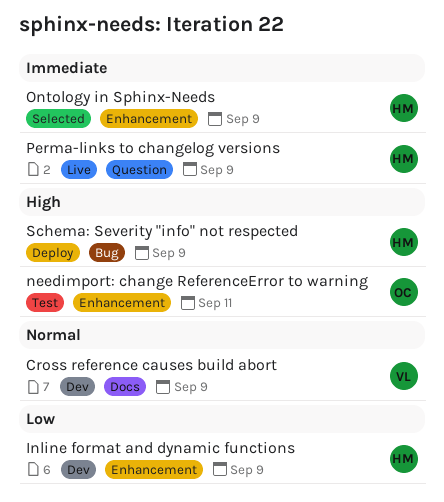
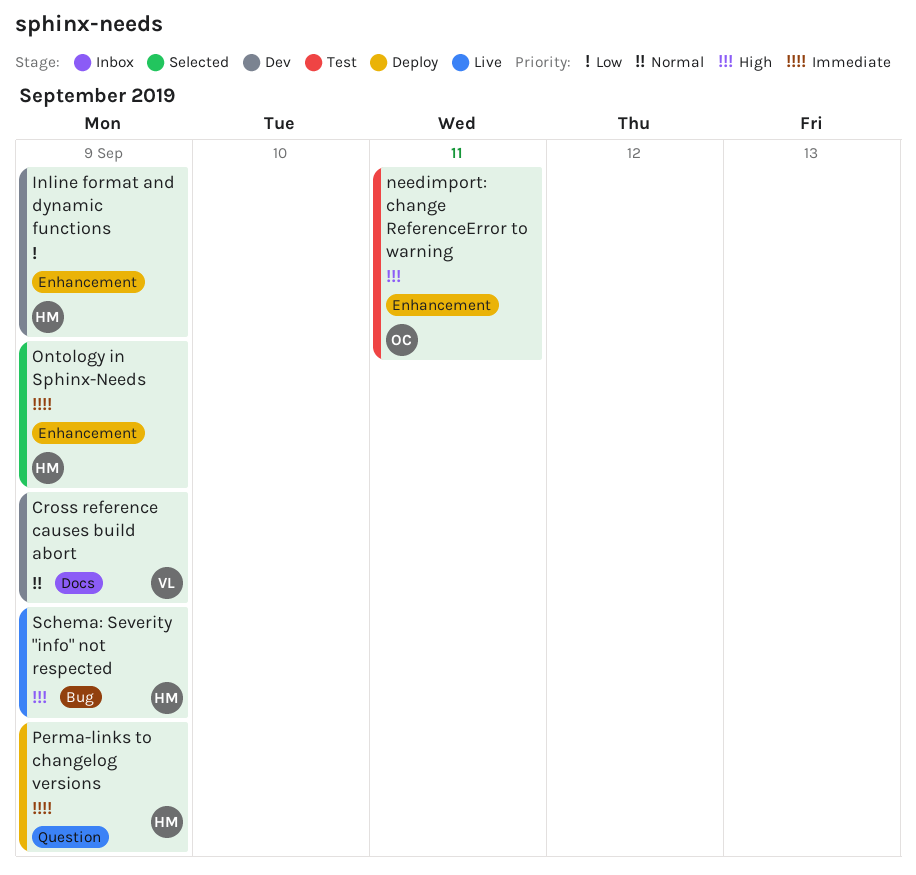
Perma-links to changelog versions, status: Live -> Deploy
Schema: Severity "info" not respected, status: Deploy -> Live

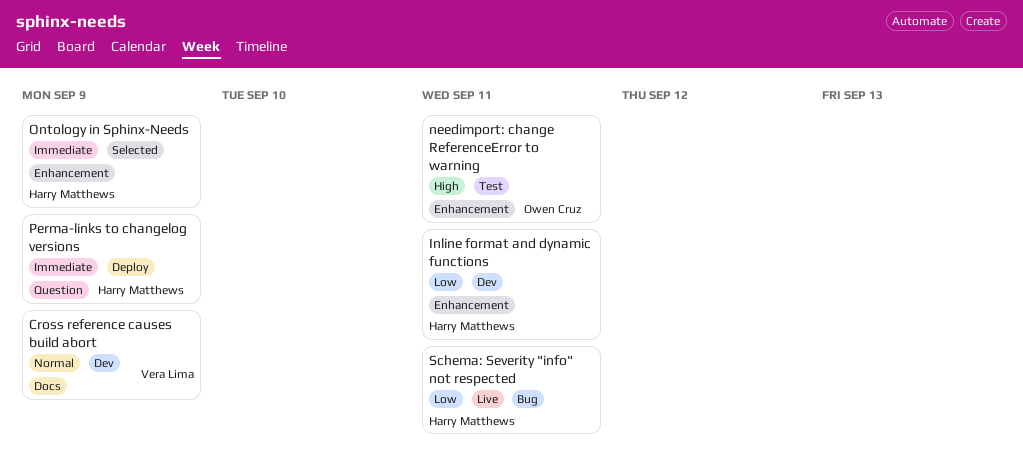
Inline format and dynamic functions, due: Sep 9 -> Sep 11
Schema: Severity "info" not respected, priority: High -> Low
Schema: Severity "info" not respected, due: Sep 9 -> Sep 11

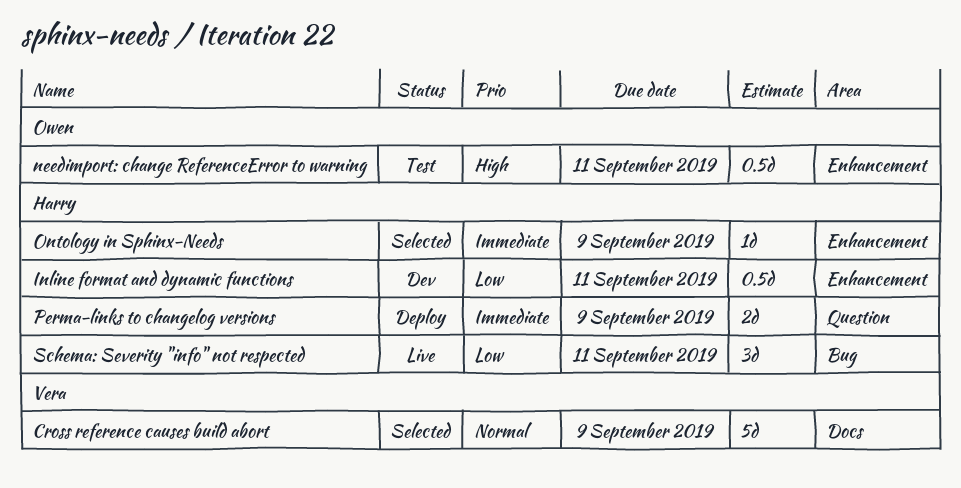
Cross reference causes build abort, status: Dev -> Selected

